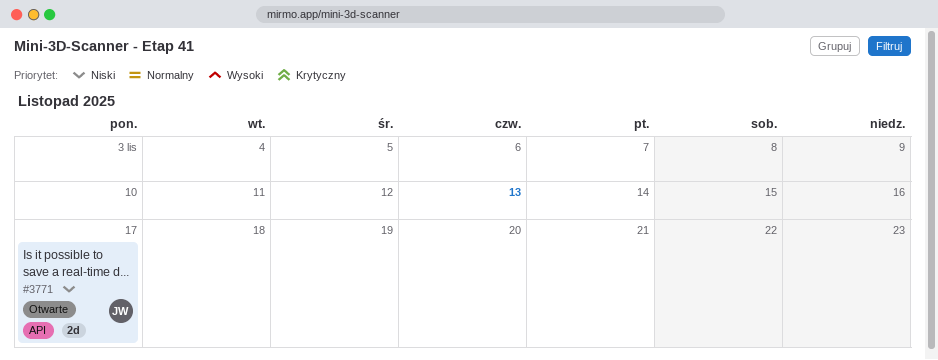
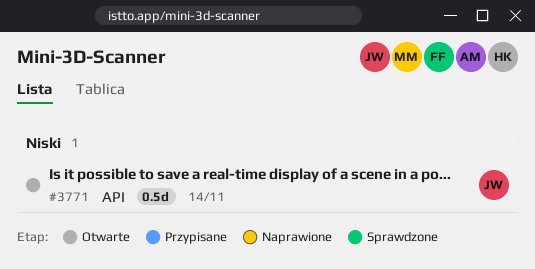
#3771, estimate: 2d -> 0.5d
#3771, due: Nov 17 -> Nov 14

